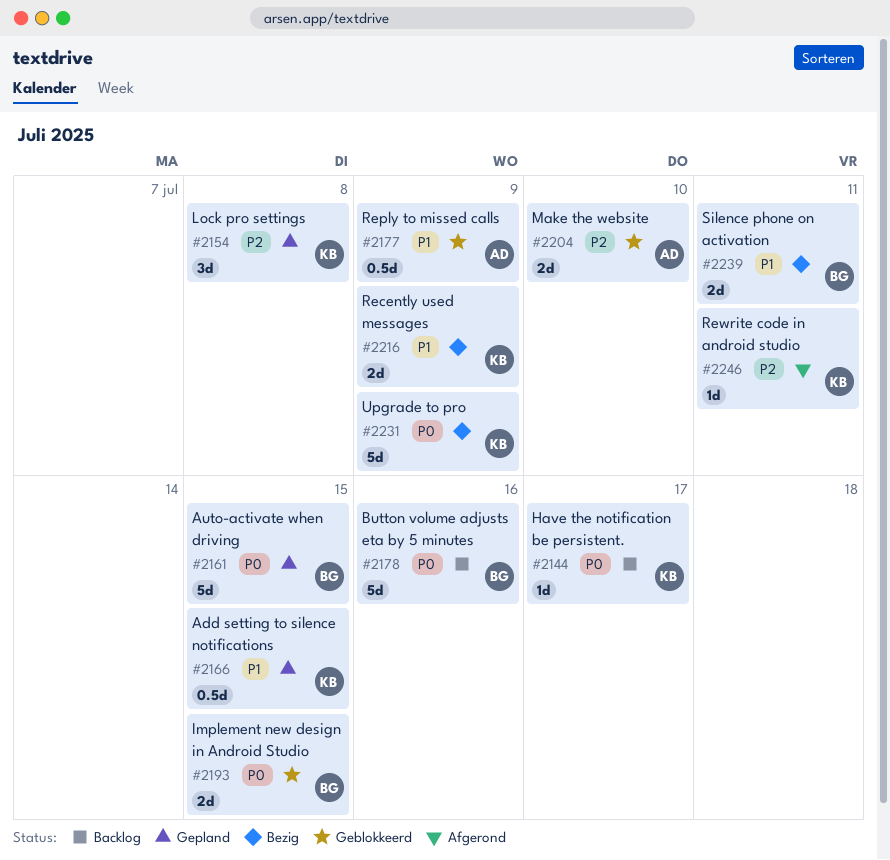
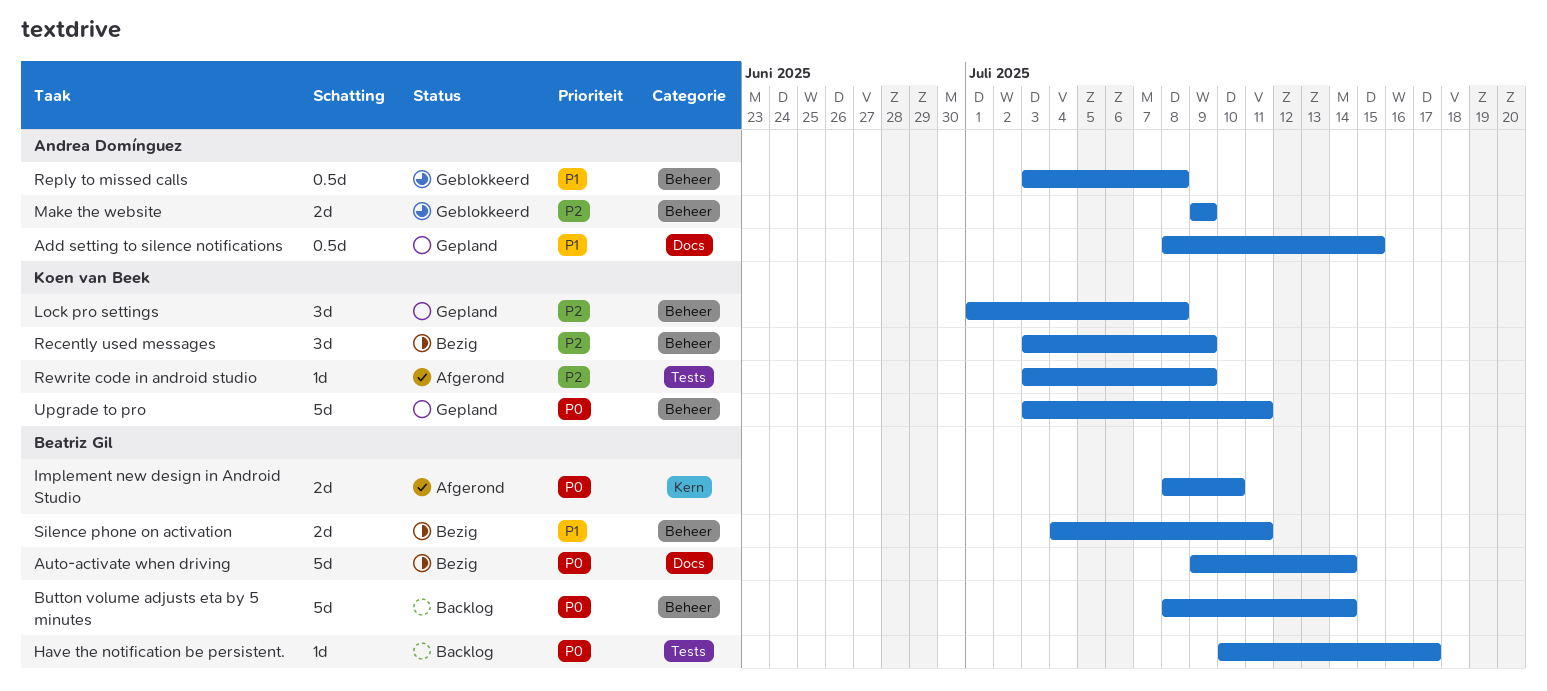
Add setting to silence notifications, owner: Koen van Beek -> Andrea Domínguez
Auto-activate when driving, status: Gepland -> Bezig
Auto-activate when driving, due: Jul 15 -> Jul 14
Button volume adjusts eta by 5 minutes, due: Jul 16 -> Jul 14
Have the notification be persistent., owner: Koen van Beek -> Beatriz Gil
Implement new design in Android Studio, status: Geblokkeerd -> Afgerond
Implement new design in Android Studio, due: Jul 15 -> Jul 10
Make the website, due: Jul 10 -> Jul 9
Recently used messages, priority: P1 -> P2
Recently used messages, estimate: 2d -> 3d
Reply to missed calls, due: Jul 9 -> Jul 8
Rewrite code in android studio, due: Jul 11 -> Jul 9
Upgrade to pro, status: Bezig -> Gepland
Upgrade to pro, due: Jul 9 -> Jul 11

